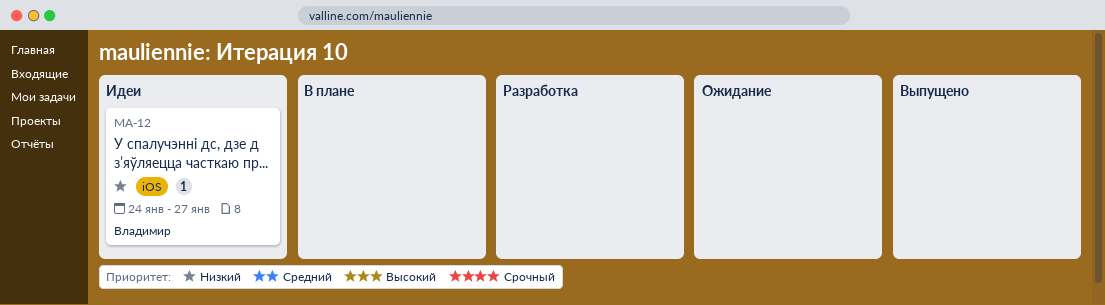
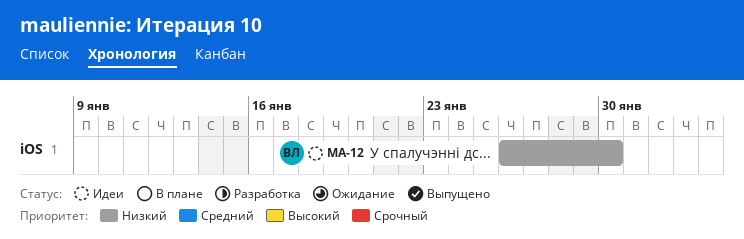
MA-12, start: Jan 24 -> Jan 26
MA-12, due: Jan 27 -> Jan 30

